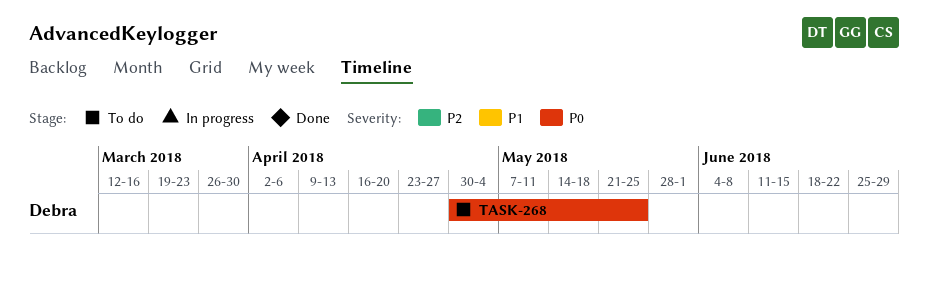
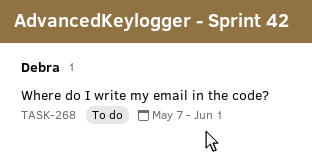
TASK-268, start: Apr 30 -> May 7
TASK-268, due: May 25 -> Jun 1

